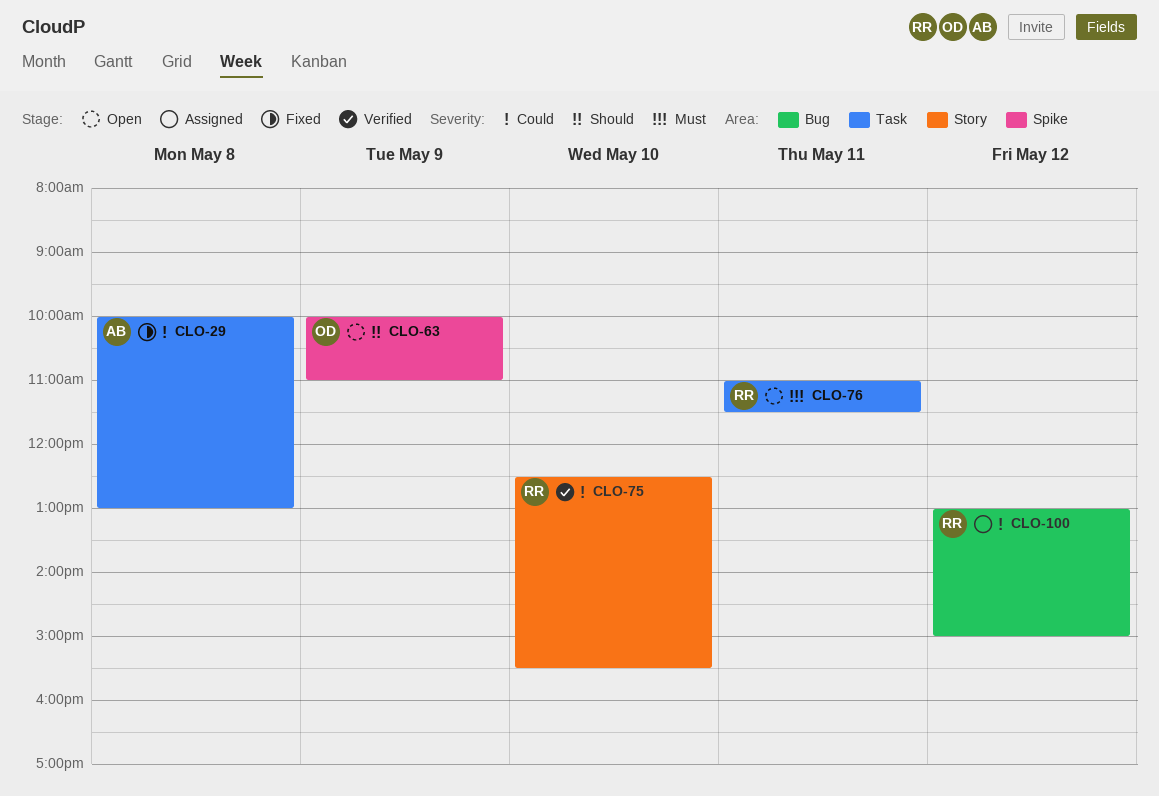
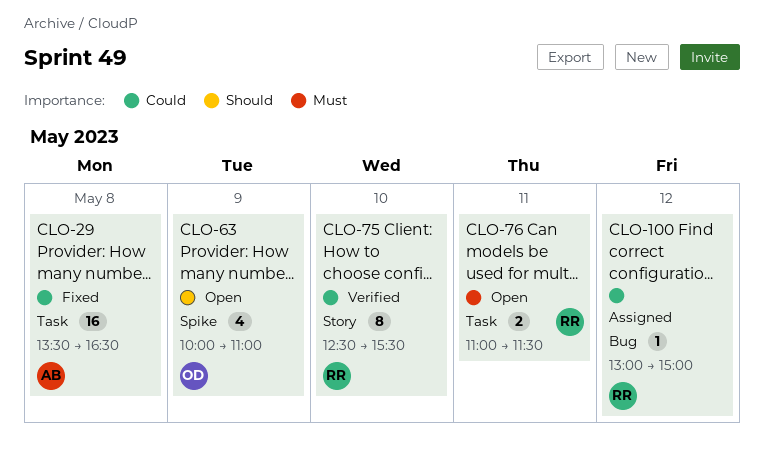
CLO-29, begins: 10:00 -> 13:30
CLO-29, ends: 13:00 -> 16:30

